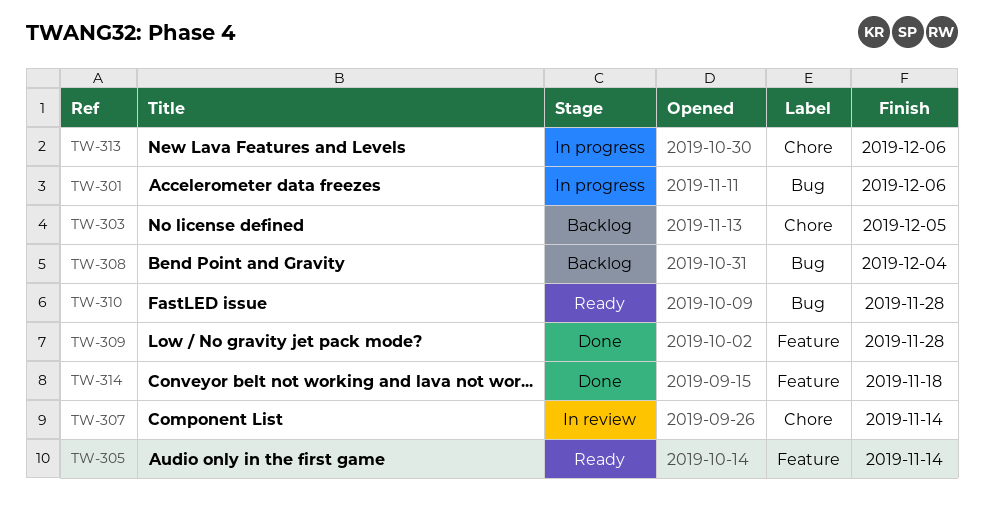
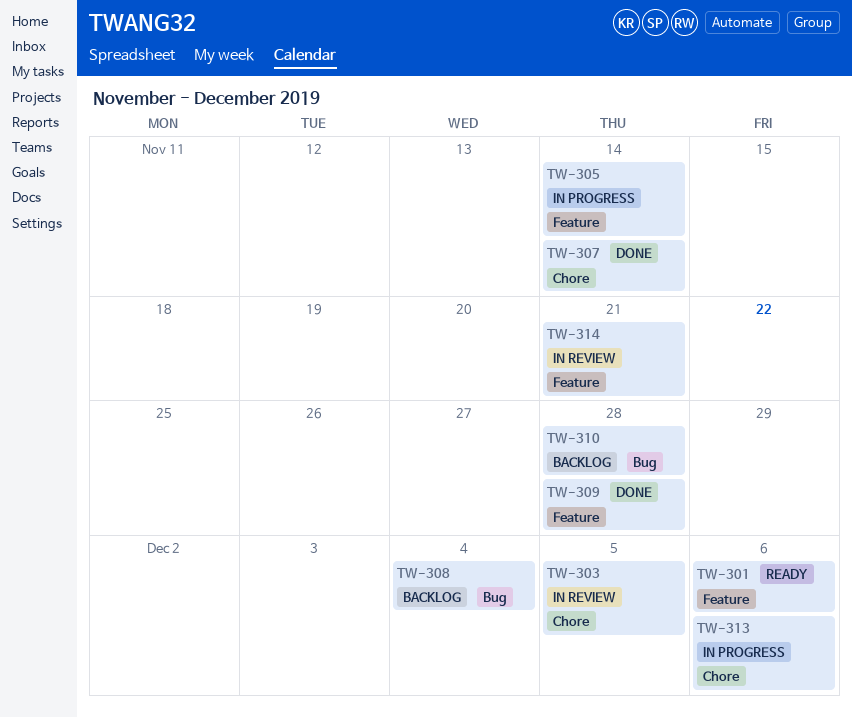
TW-301, status: In progress -> Ready
TW-301, label: Bug -> Feature
TW-303, status: Backlog -> In review
TW-305, status: Ready -> In progress
TW-307, status: In review -> Done
TW-310, status: Ready -> Backlog
TW-314, status: Done -> In review
TW-314, due: Nov 18 -> Nov 21

